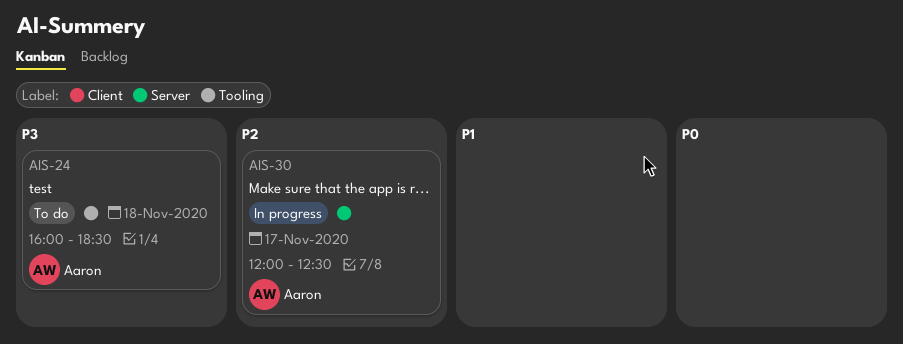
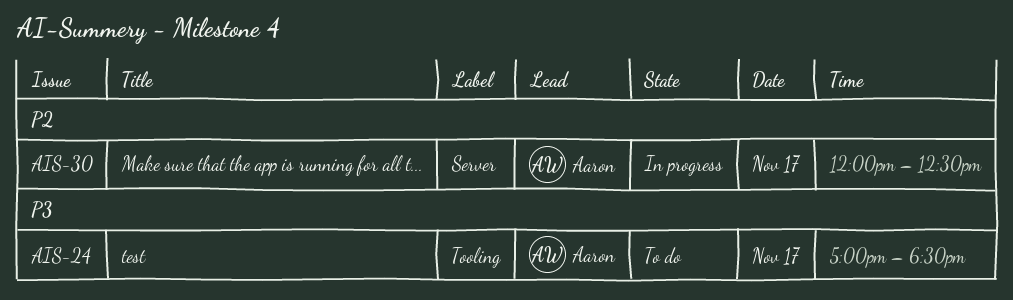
AIS-24, day: Nov 18 -> Nov 17
AIS-24, begins: 16:00 -> 17:00

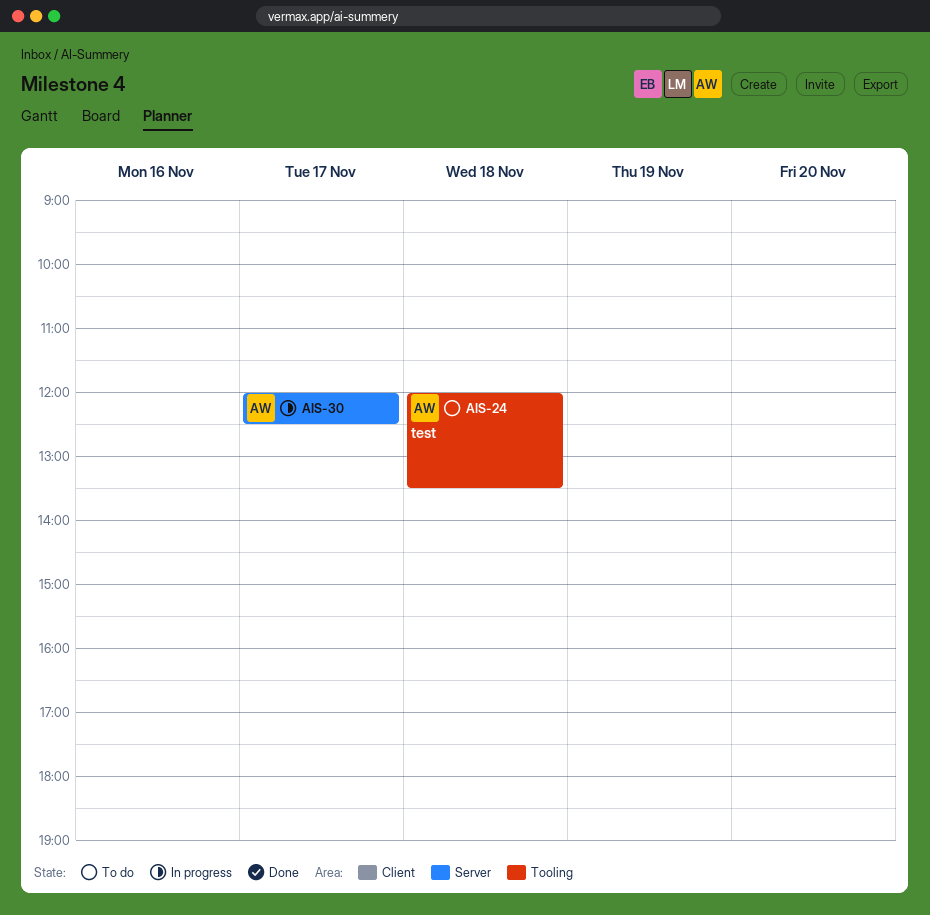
AIS-24, day: Nov 17 -> Nov 18
AIS-24, begins: 17:00 -> 12:00
AIS-24, ends: 18:30 -> 13:30

